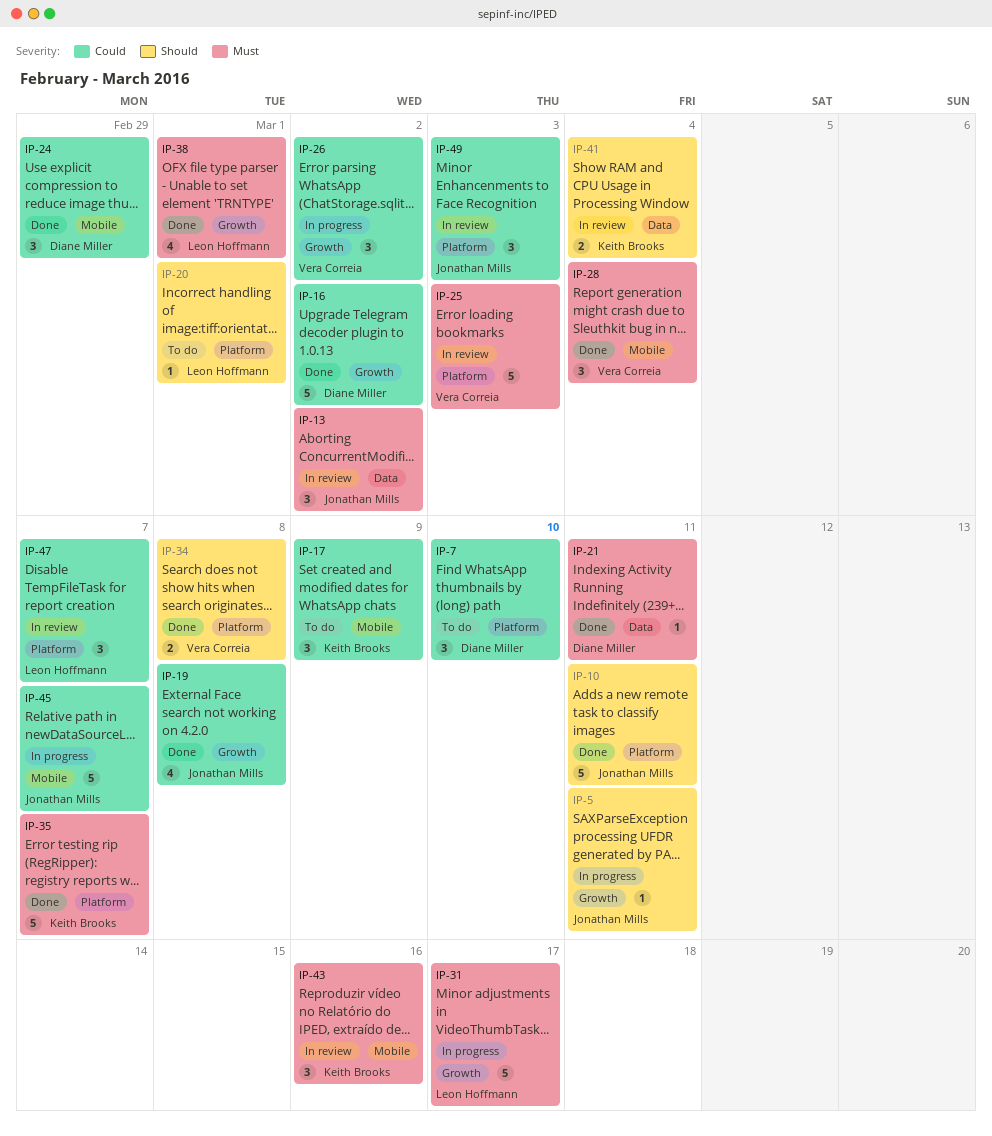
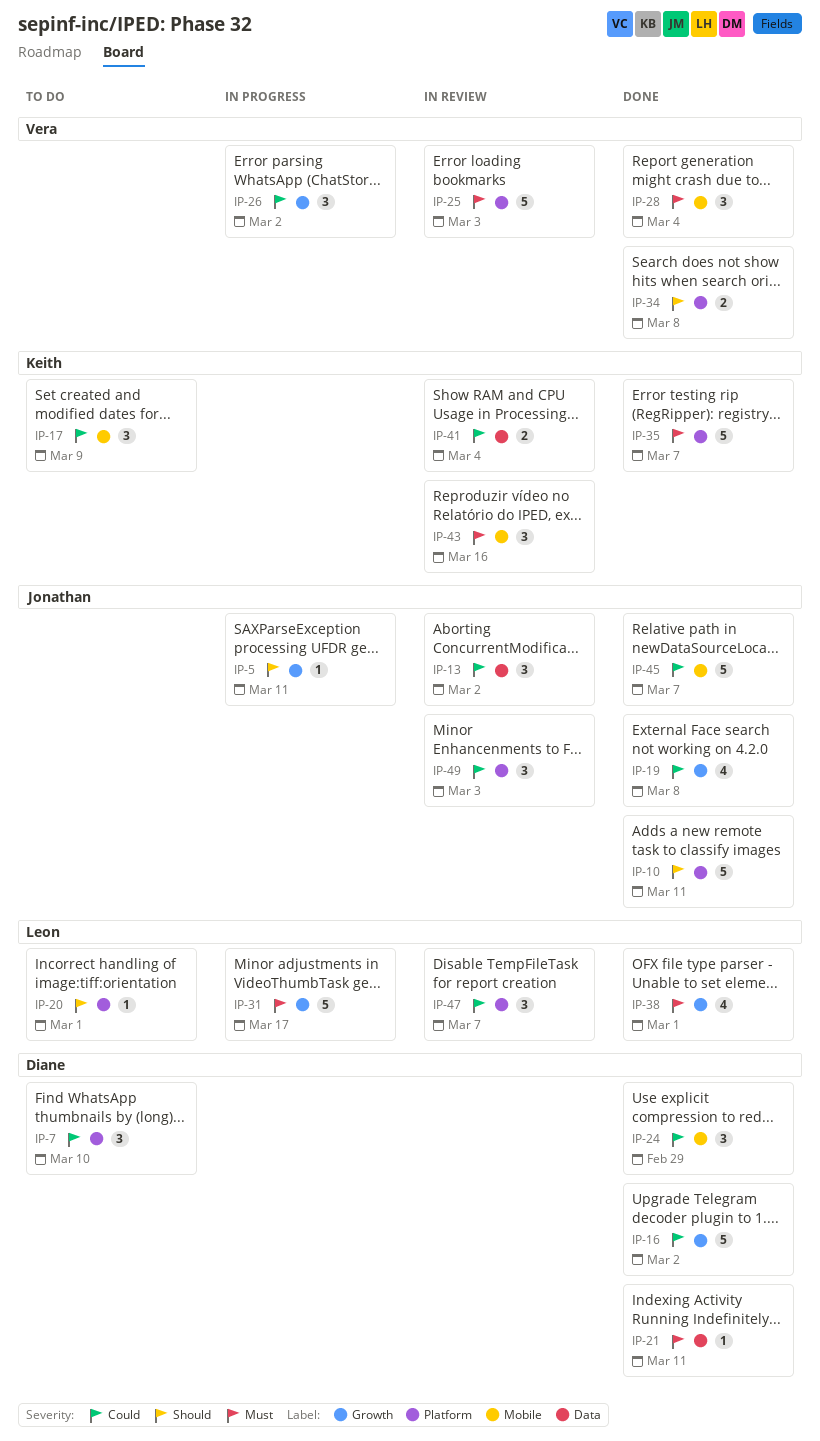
IP-13, priority: Must -> Could
IP-41, priority: Should -> Could
IP-45, status: In progress -> Done

